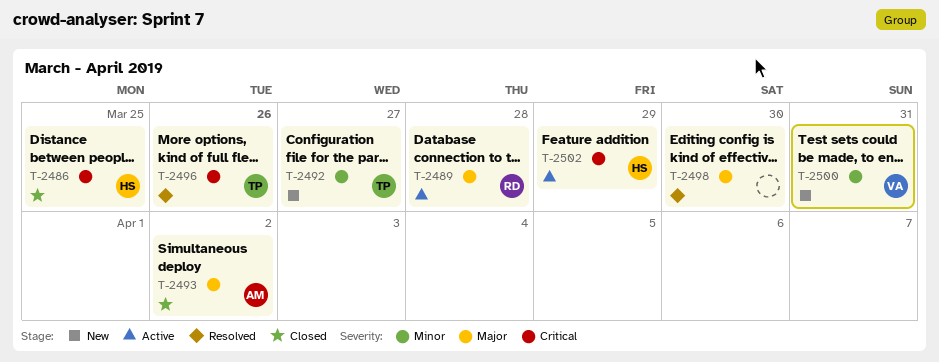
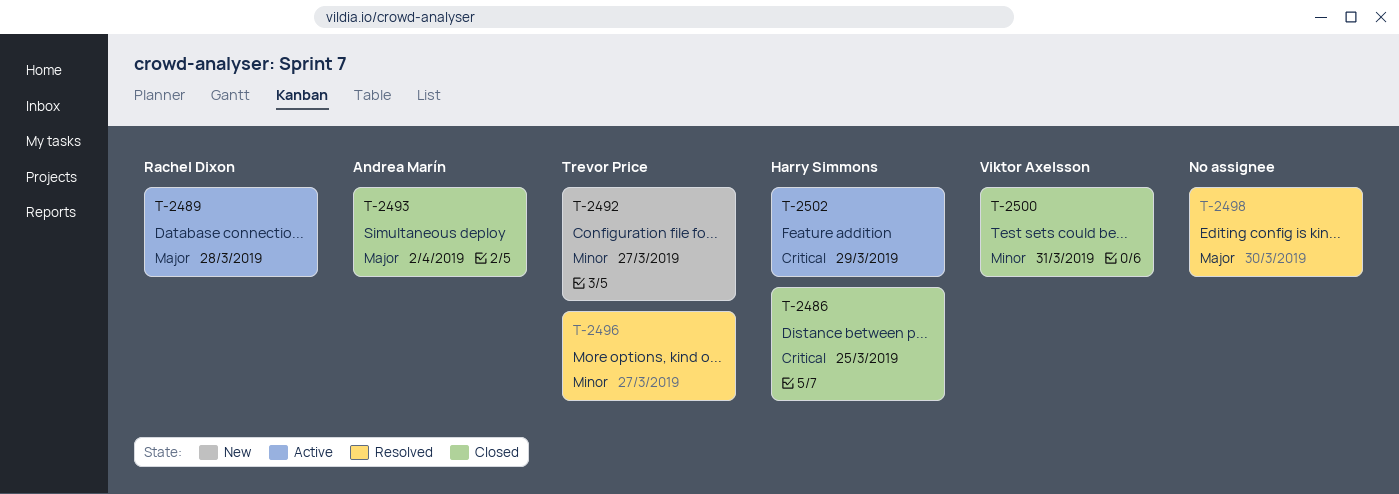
T-2496, priority: Critical -> Minor
T-2496, due: Mar 26 -> Mar 27
T-2500, status: New -> Closed

